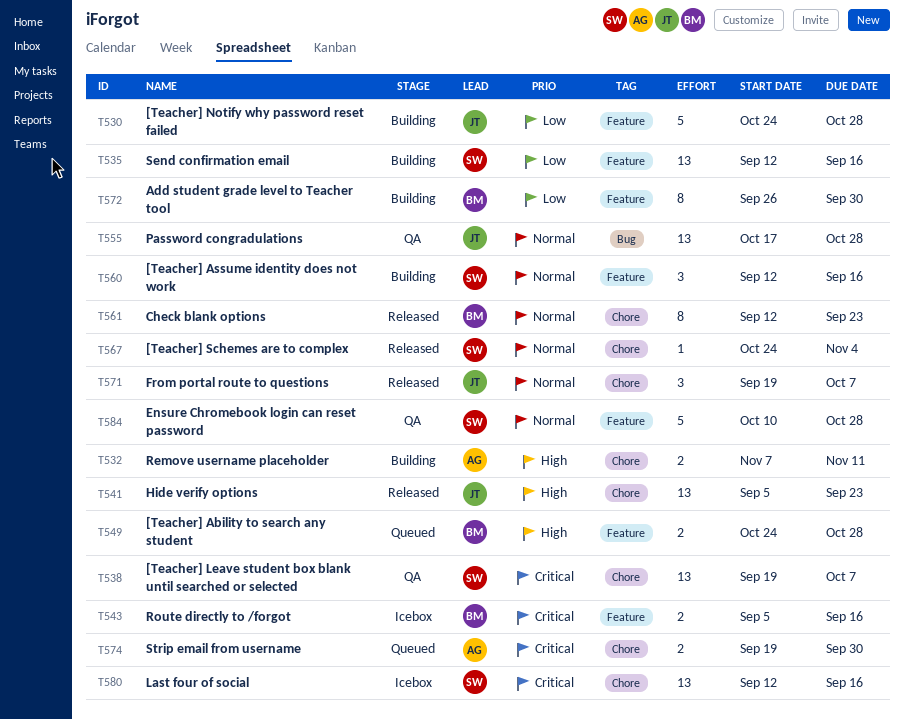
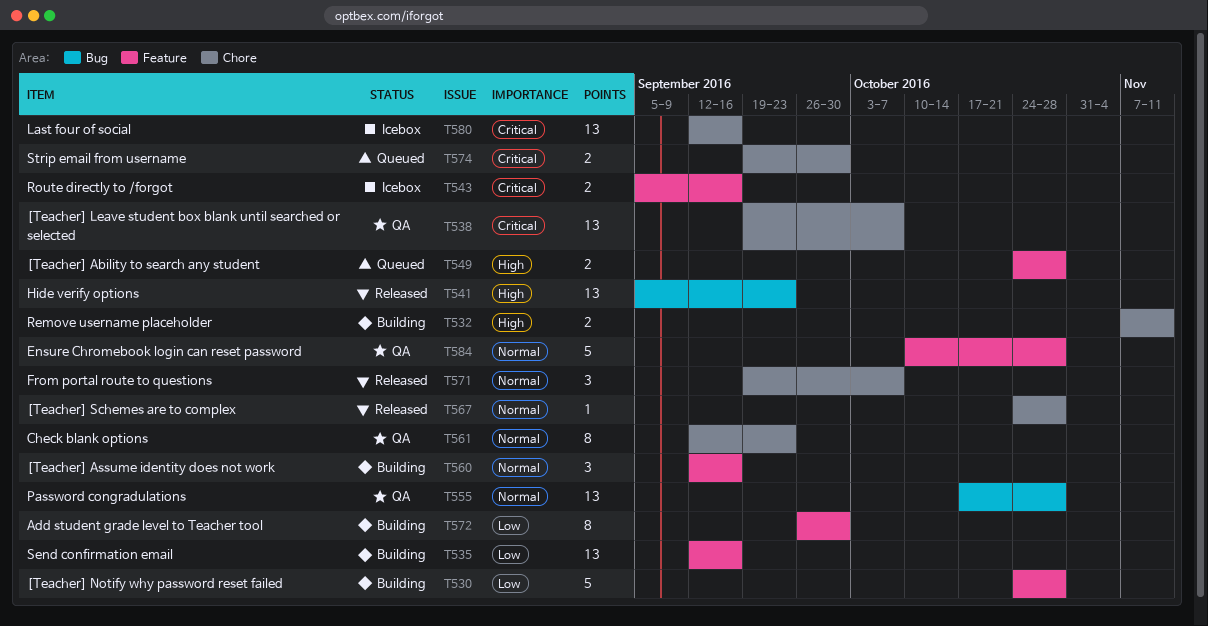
T541, label: Chore -> Bug
T561, status: Released -> QA
T567, due: Nov 4 -> Oct 28

